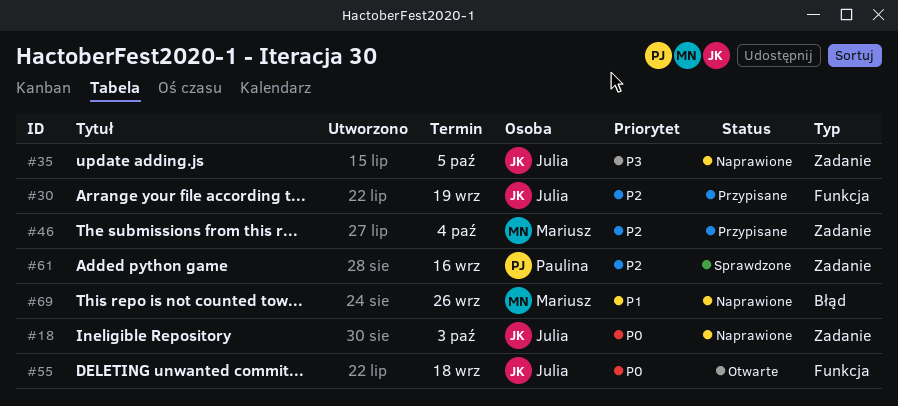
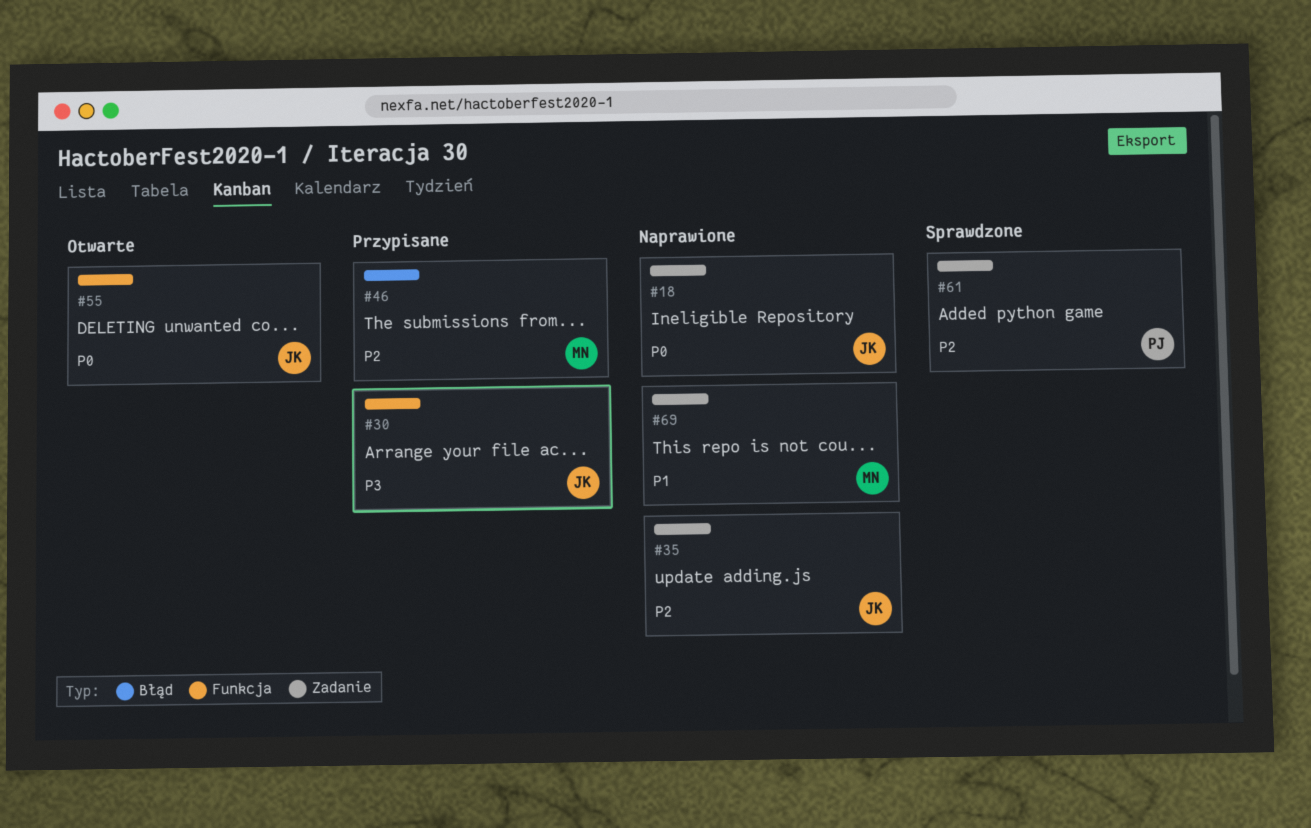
#30, priority: P2 -> P3
#35, priority: P3 -> P2
#46, label: Zadanie -> Błąd
#69, label: Błąd -> Zadanie

